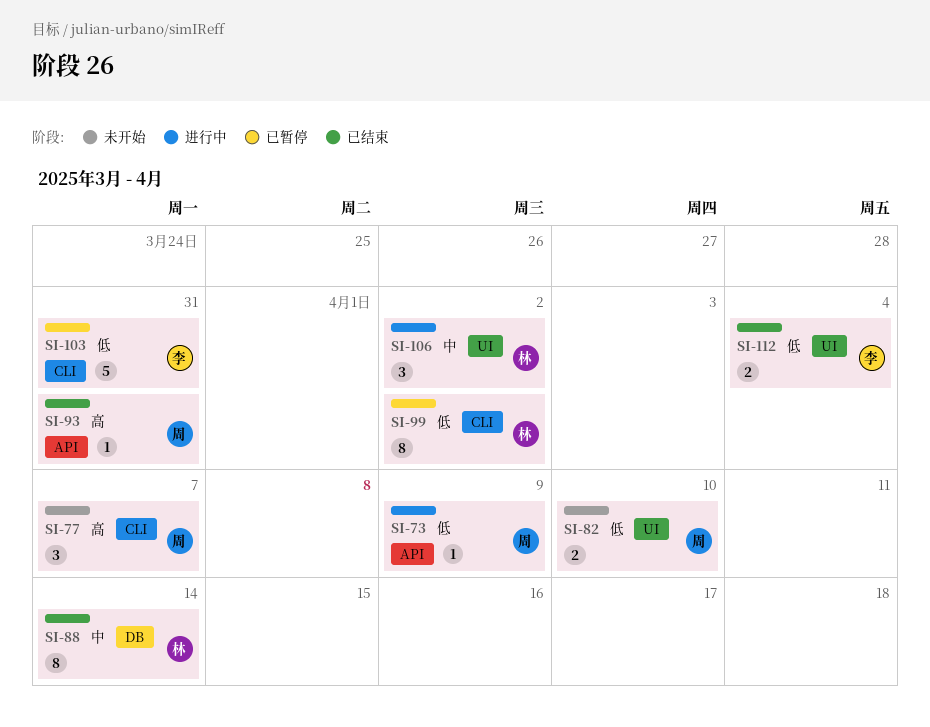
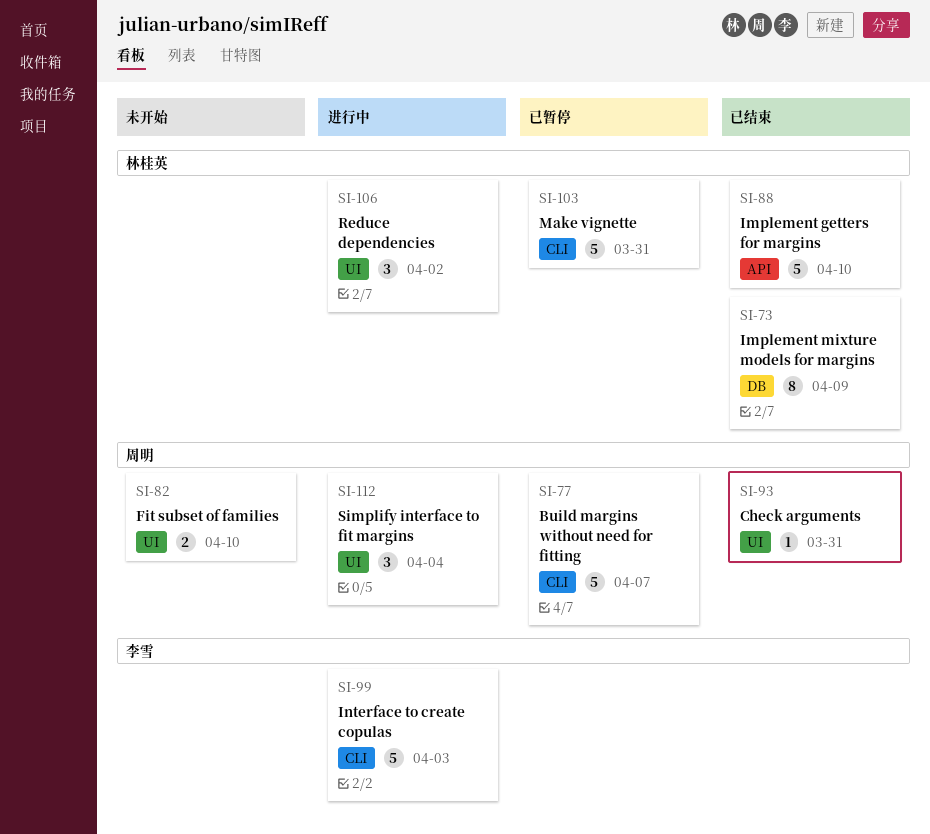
SI-73, status: 进行中 -> 已结束
SI-73, owner: 周明 -> 林桂英
SI-73, label: API -> DB
SI-73, estimate: 1 -> 8
SI-77, status: 未开始 -> 已暂停
SI-77, estimate: 3 -> 5
SI-88, label: DB -> API
SI-88, estimate: 8 -> 5
SI-88, due: Apr 14 -> Apr 10
SI-93, label: API -> UI
SI-99, status: 已暂停 -> 进行中
SI-99, owner: 林桂英 -> 李雪
SI-99, estimate: 8 -> 5
SI-99, due: Apr 2 -> Apr 3
SI-103, owner: 李雪 -> 林桂英
SI-112, status: 已结束 -> 进行中
SI-112, owner: 李雪 -> 周明
SI-112, estimate: 2 -> 3

